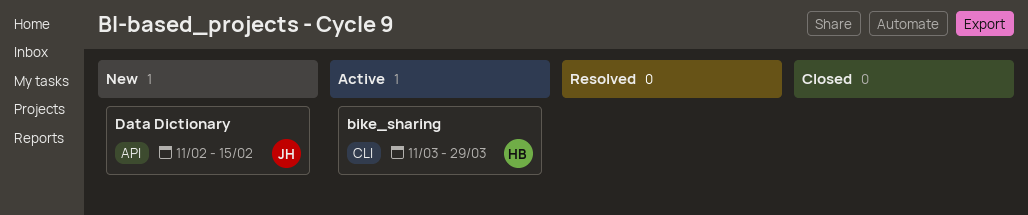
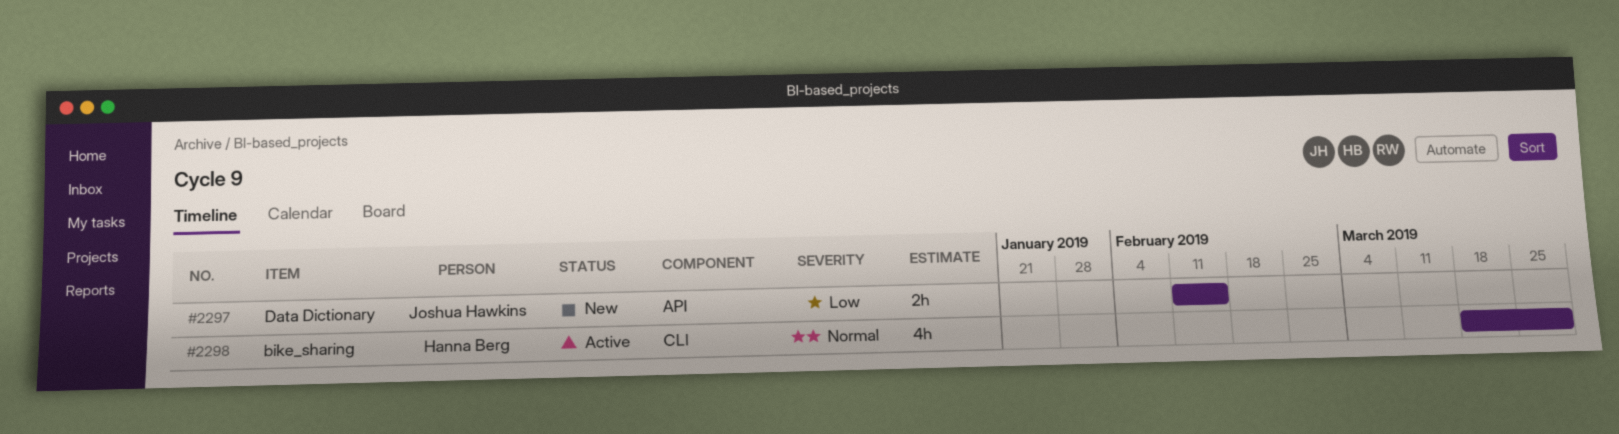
bike_sharing, start: Mar 11 -> Mar 18

